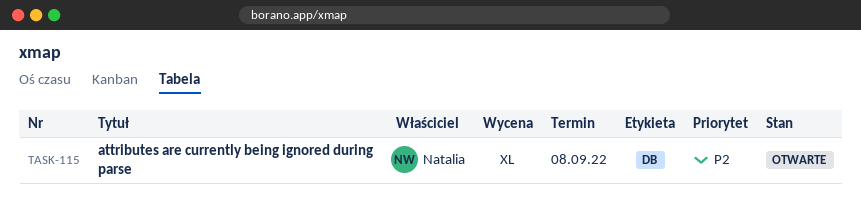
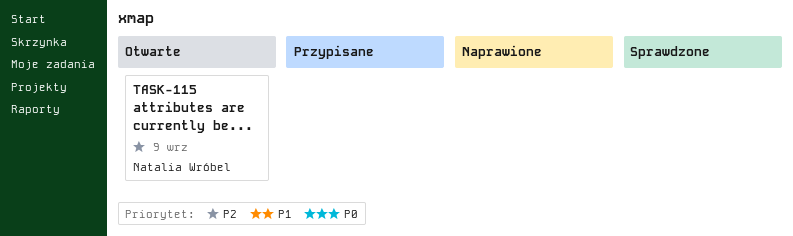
TASK-115, due: Sep 8 -> Sep 9

